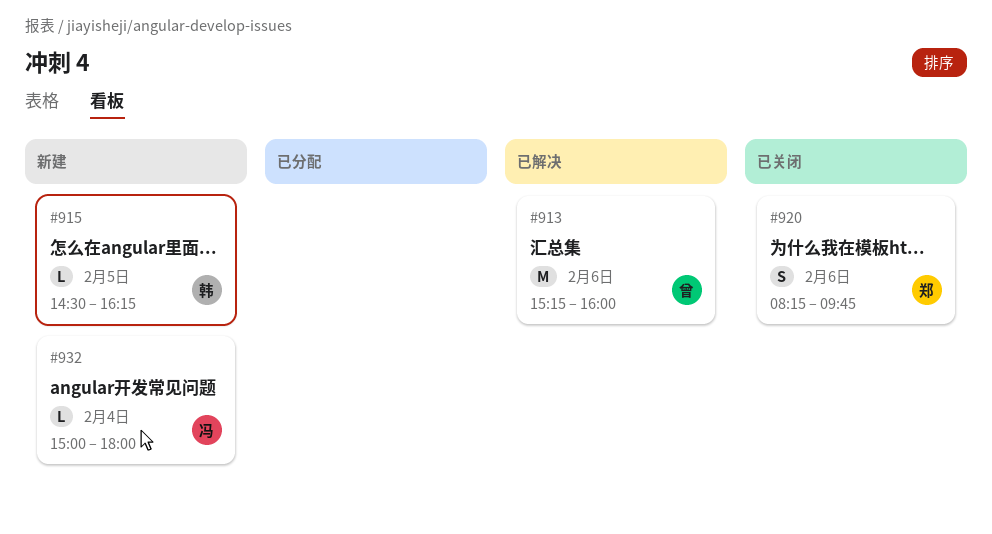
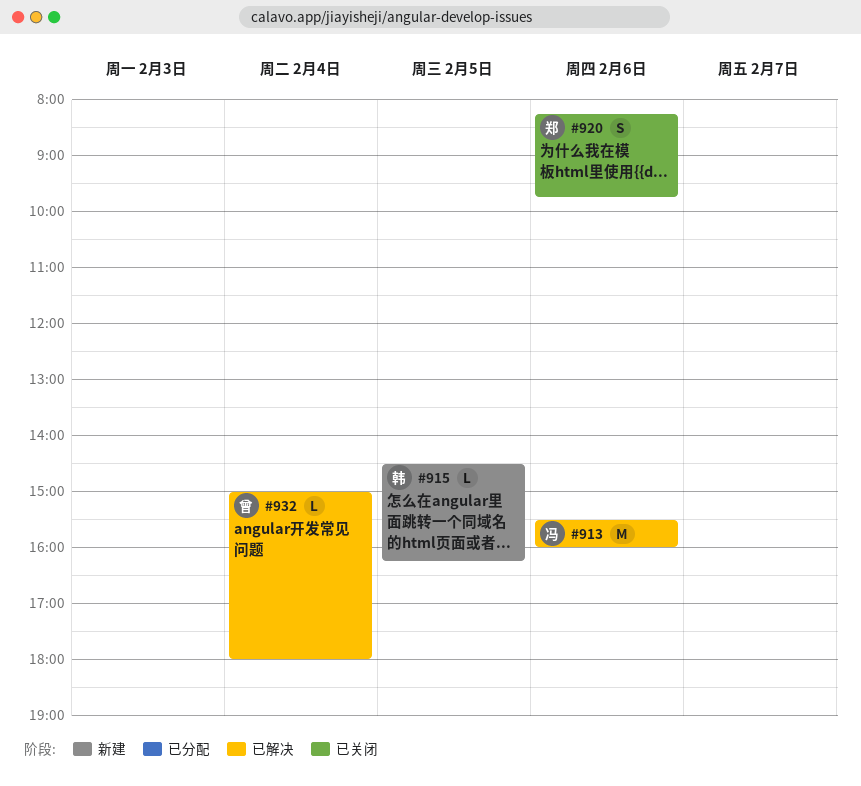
#913, owner: 曾 -> 冯
#913, begins: 15:15 -> 15:30
#932, status: 新建 -> 已解决
#932, owner: 冯 -> 曾

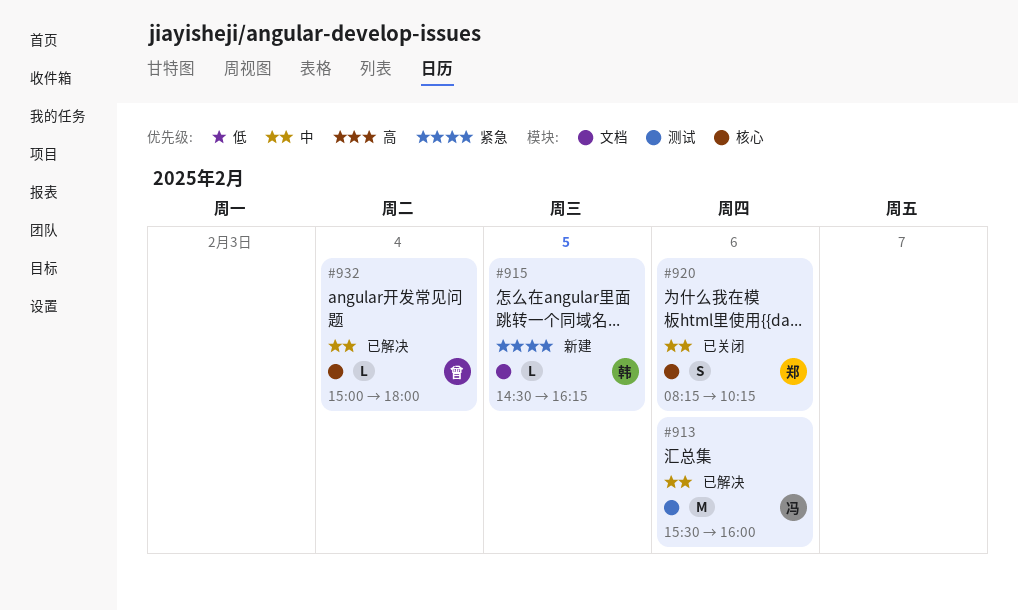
#920, ends: 09:45 -> 10:15

